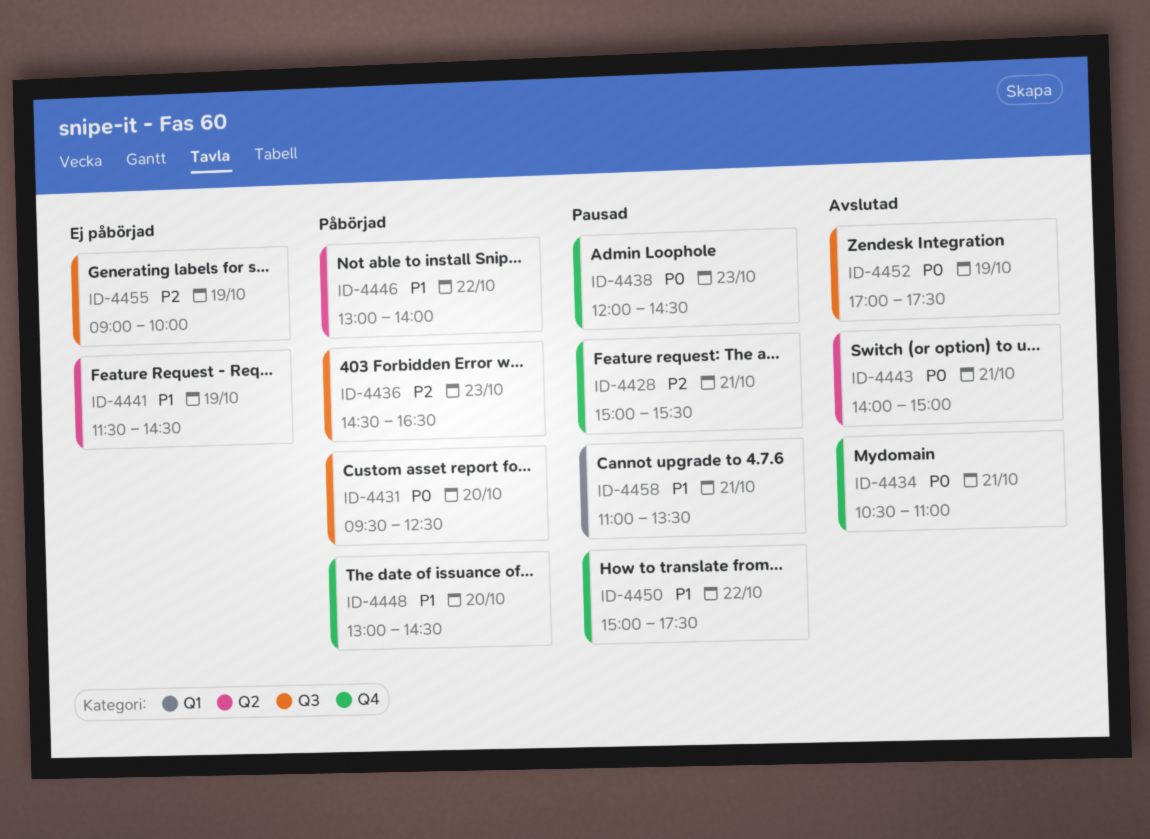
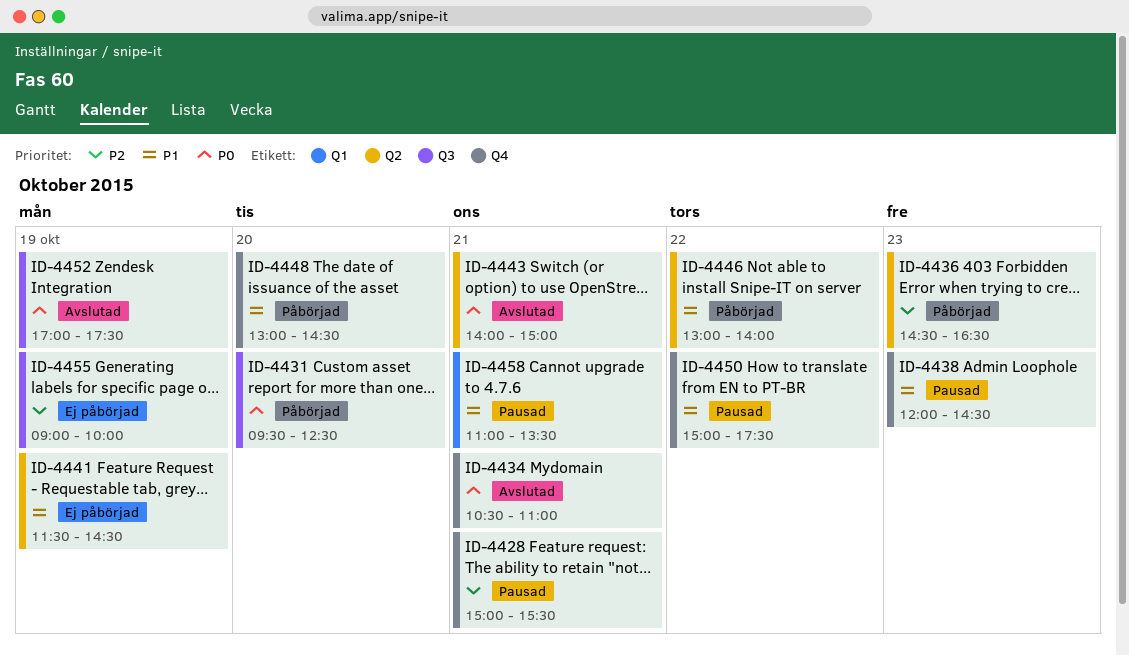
ID-4436, label: Q3 -> Q2
ID-4438, priority: P0 -> P1

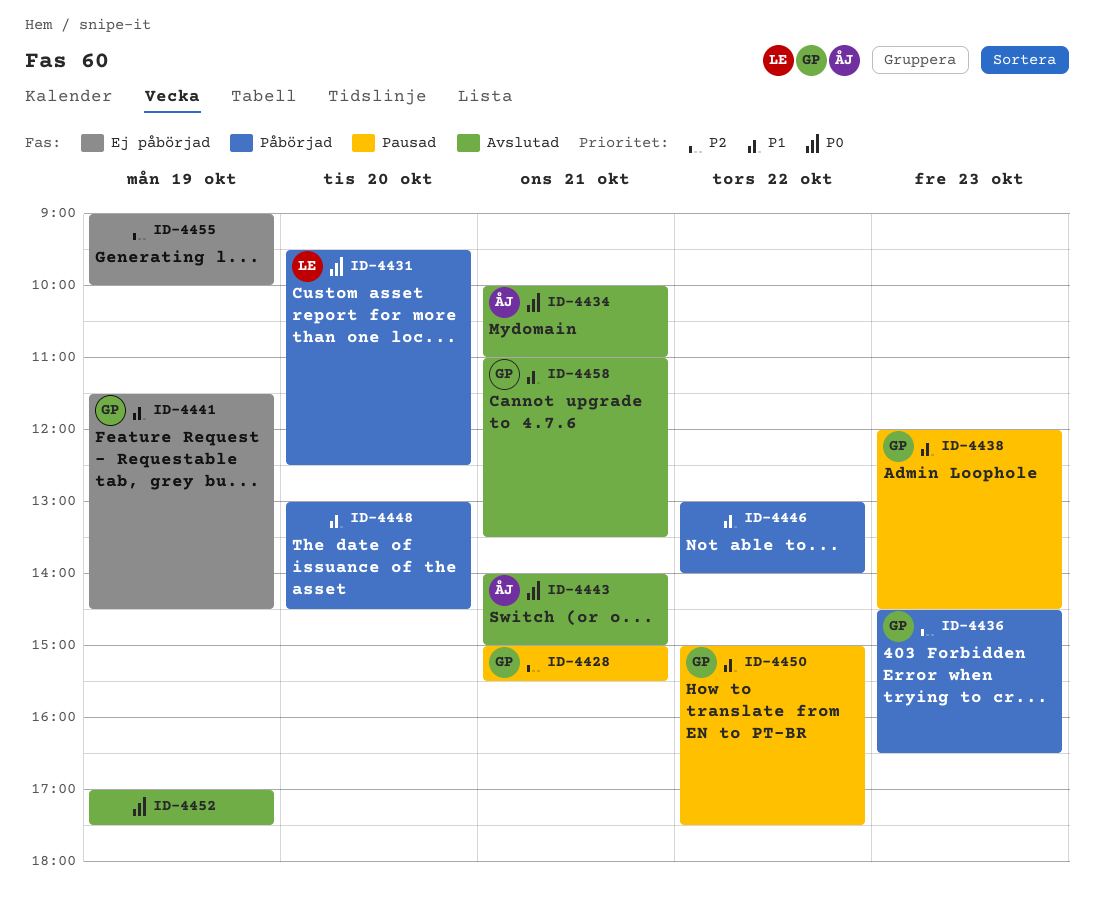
ID-4434, begins: 10:30 -> 10:00
ID-4458, status: Pausad -> Avslutad

